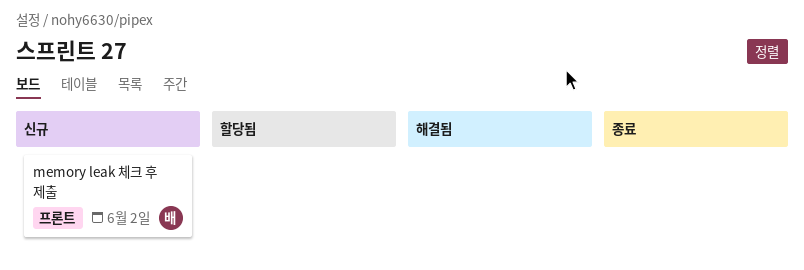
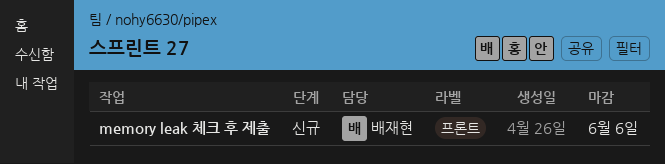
memory leak 체크 후 제출, due: Jun 2 -> Jun 6

